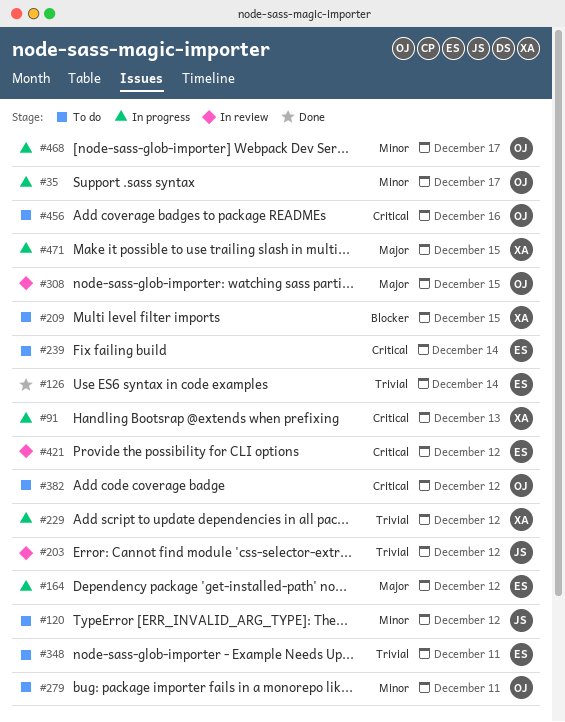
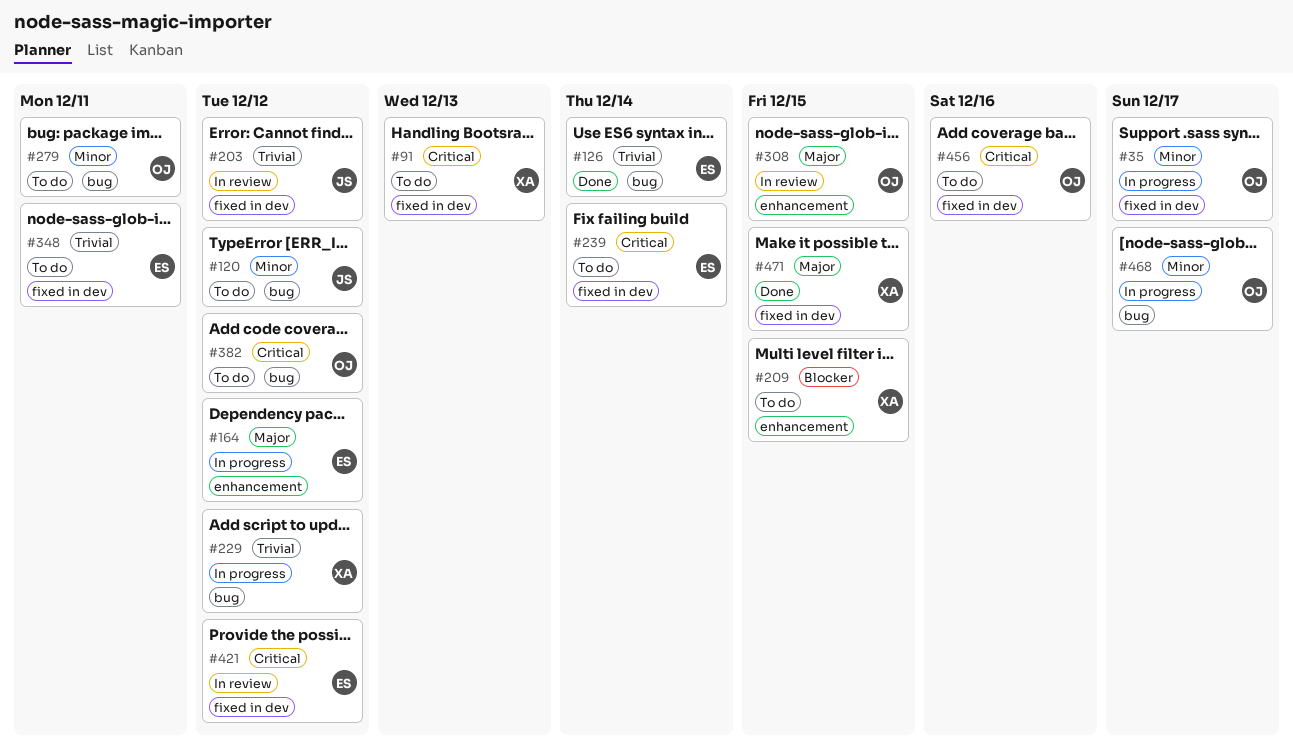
#91, status: In progress -> To do
#471, status: In progress -> Done

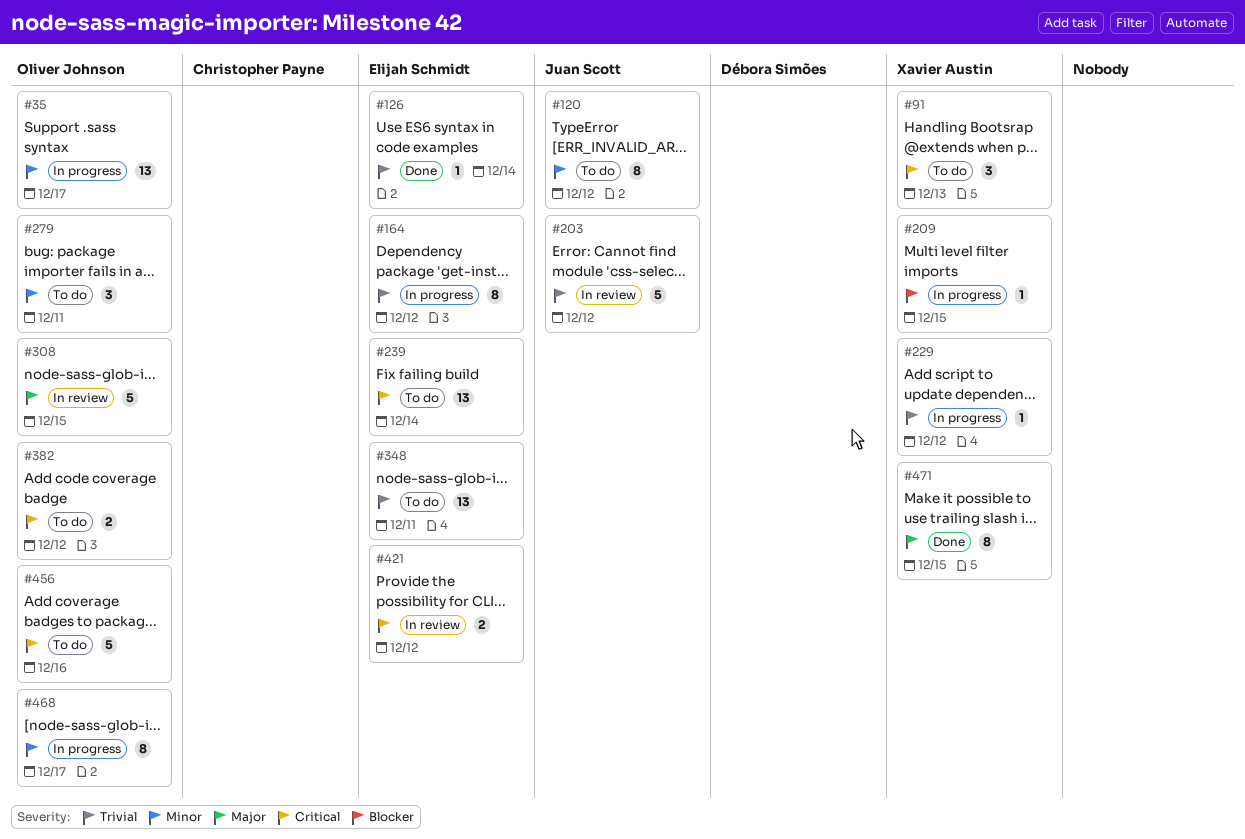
#164, priority: Major -> Trivial
#209, status: To do -> In progress

